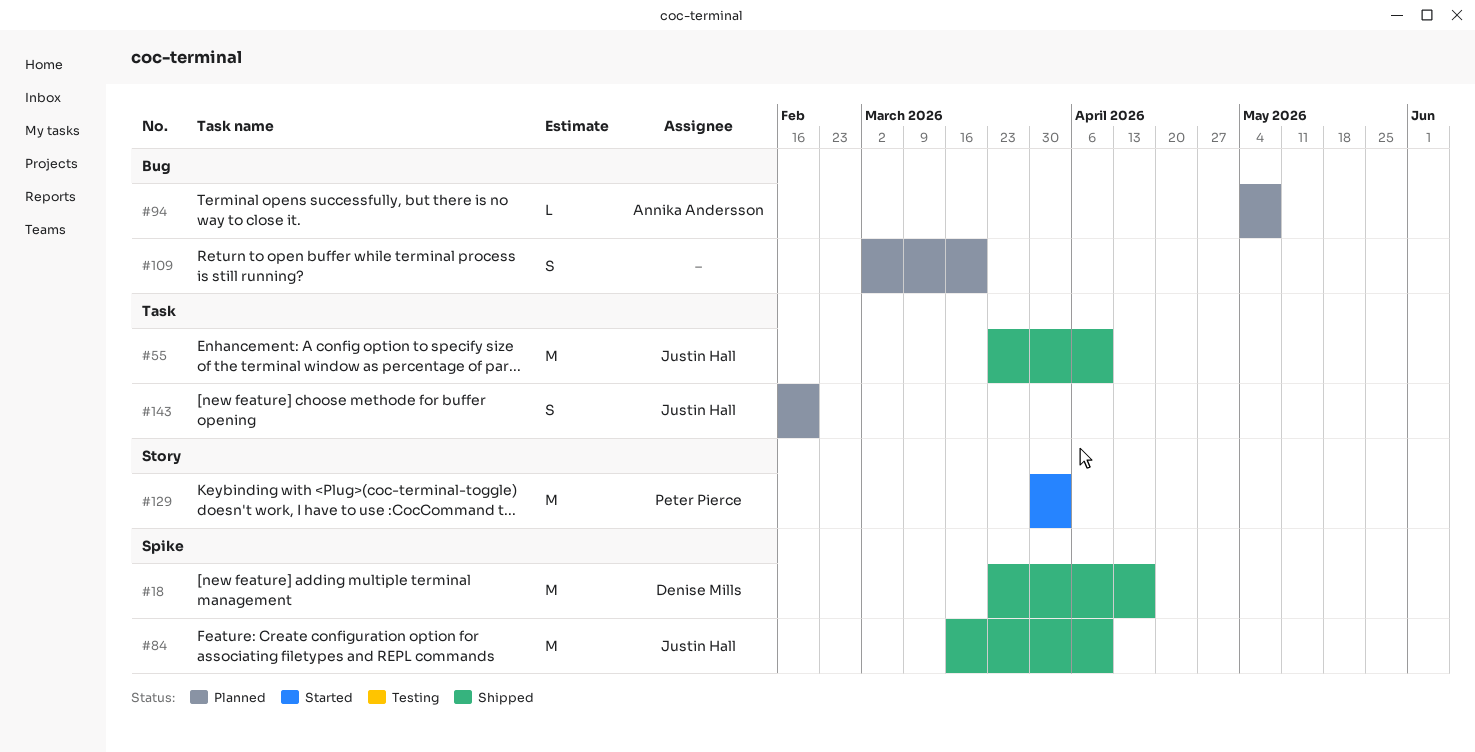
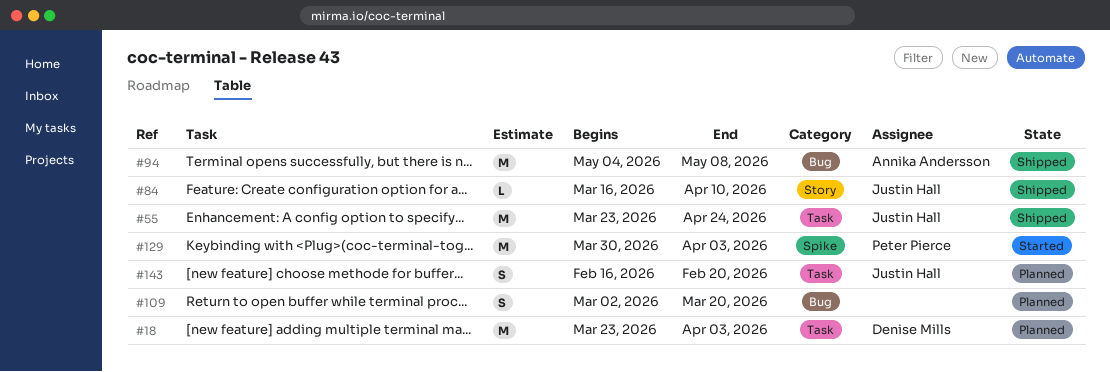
#18, status: Shipped -> Planned
#18, label: Spike -> Task
#18, due: Apr 17 -> Apr 3
#55, due: Apr 10 -> Apr 24
#84, label: Spike -> Story
#84, estimate: M -> L
#94, status: Planned -> Shipped
#94, estimate: L -> M
#129, label: Story -> Spike

